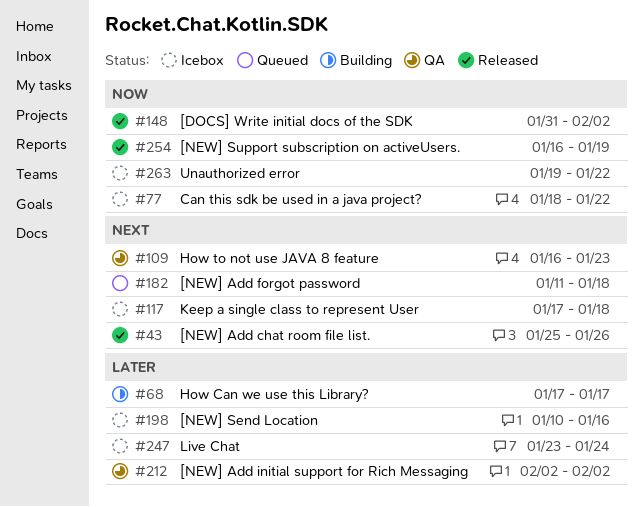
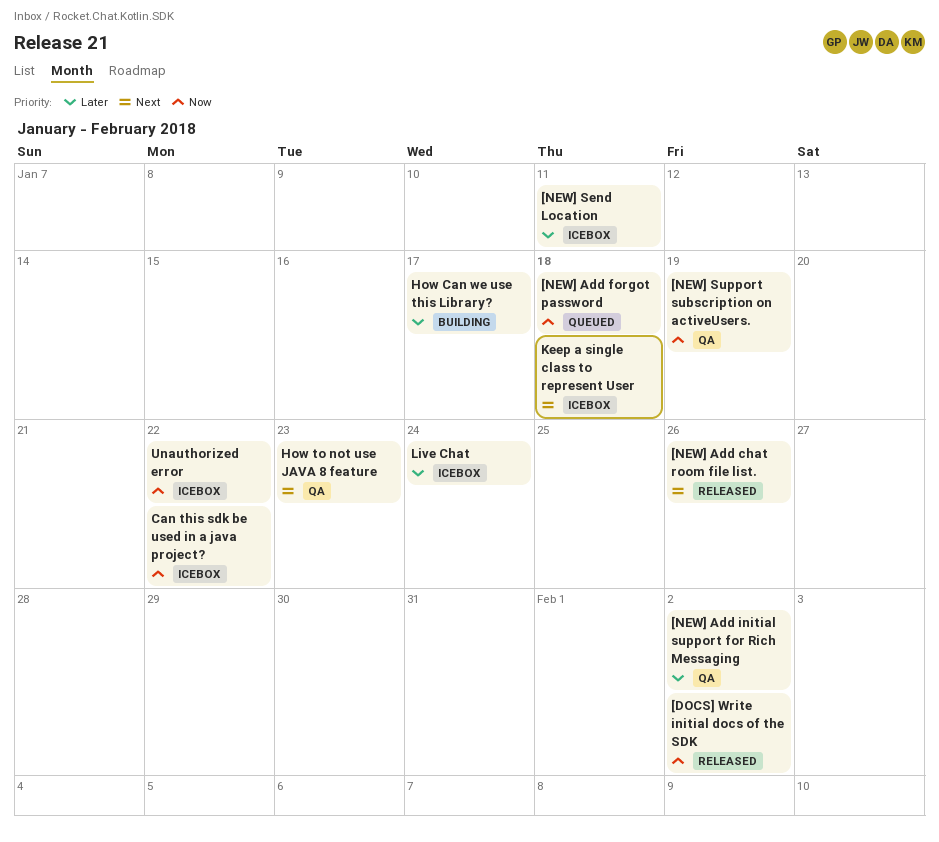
[NEW] Add forgot password, priority: Next -> Now
[NEW] Send Location, due: Jan 16 -> Jan 11
[NEW] Support subscription on activeUsers., status: Released -> QA

